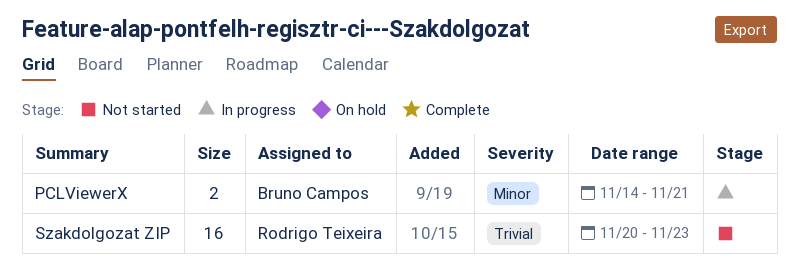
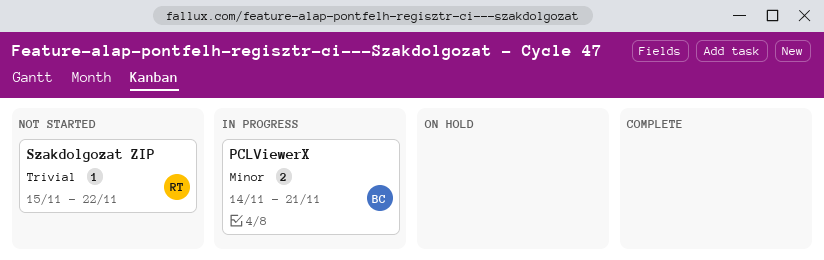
Szakdolgozat ZIP, estimate: 16 -> 1
Szakdolgozat ZIP, start: Nov 20 -> Nov 15
Szakdolgozat ZIP, due: Nov 23 -> Nov 22

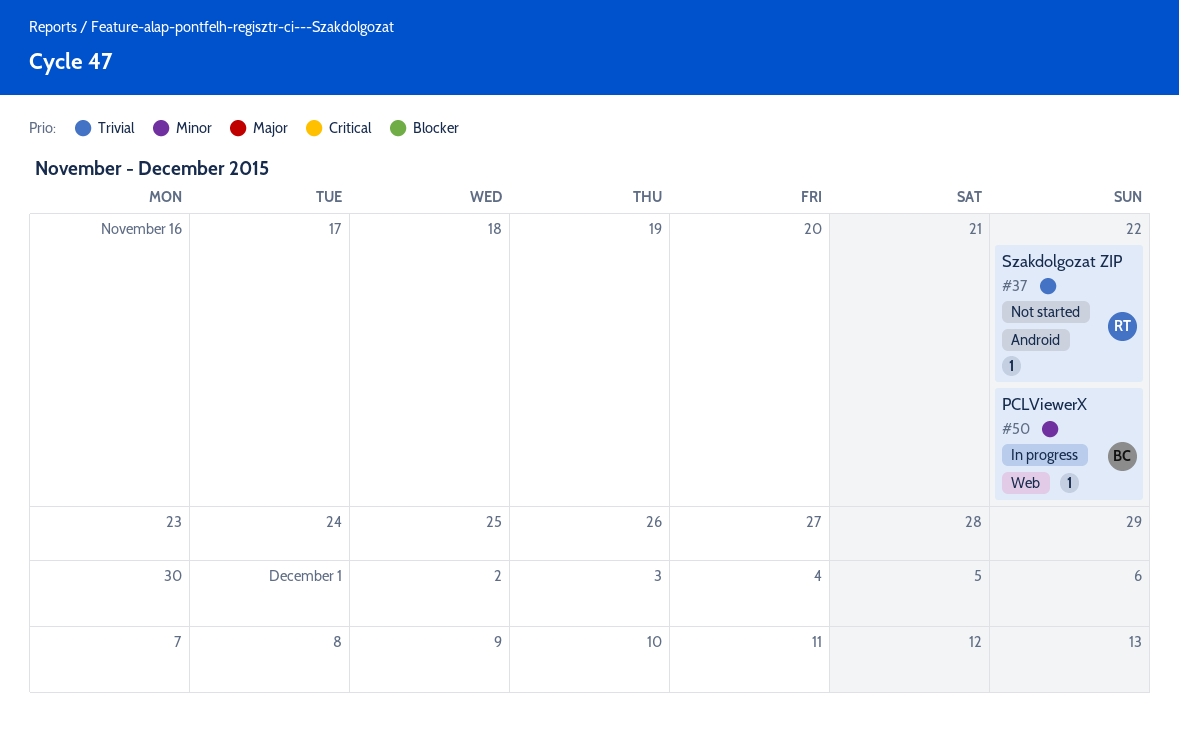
PCLViewerX, estimate: 2 -> 1
PCLViewerX, due: Nov 21 -> Nov 22

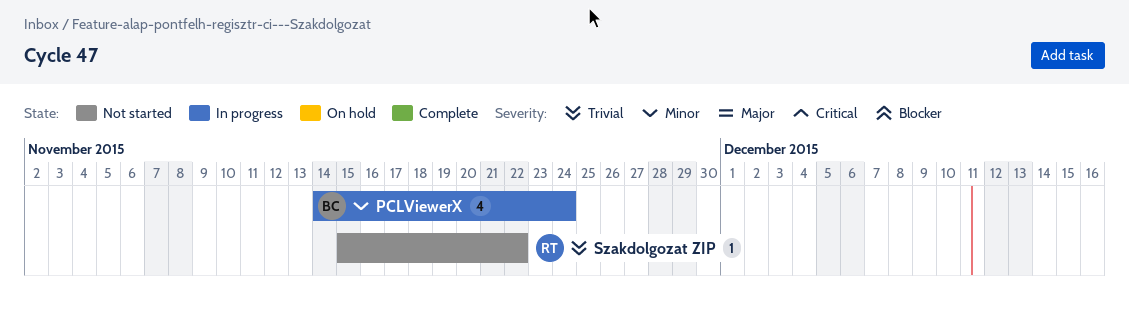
PCLViewerX, estimate: 1 -> 4
PCLViewerX, due: Nov 22 -> Nov 24

